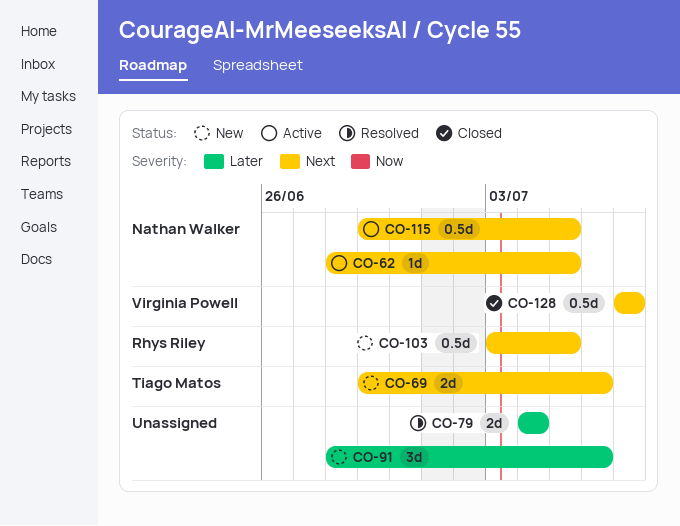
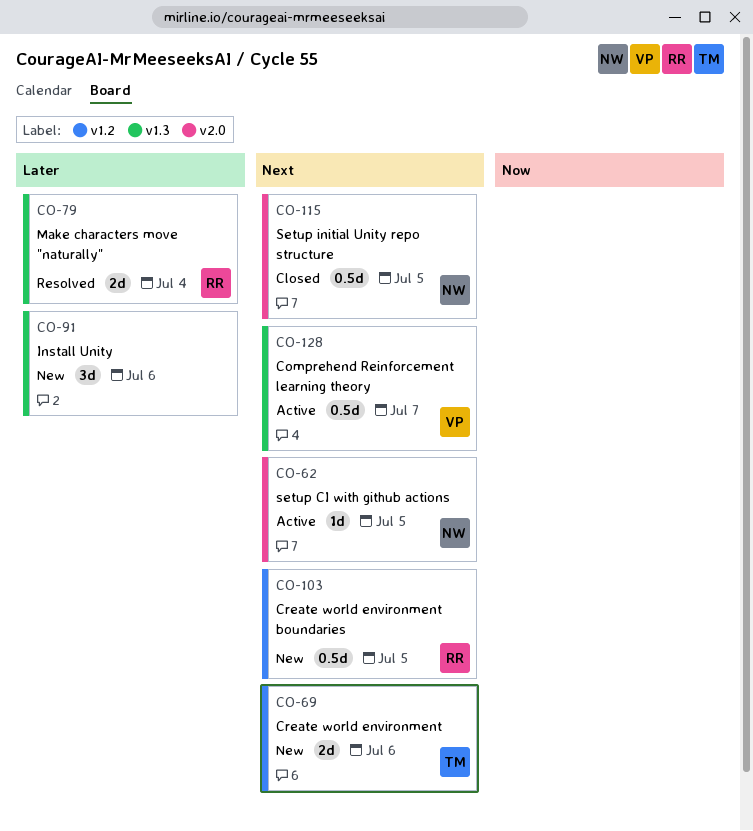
CO-79, owner: none -> Rhys Riley
CO-115, status: Active -> Closed
CO-128, status: Closed -> Active

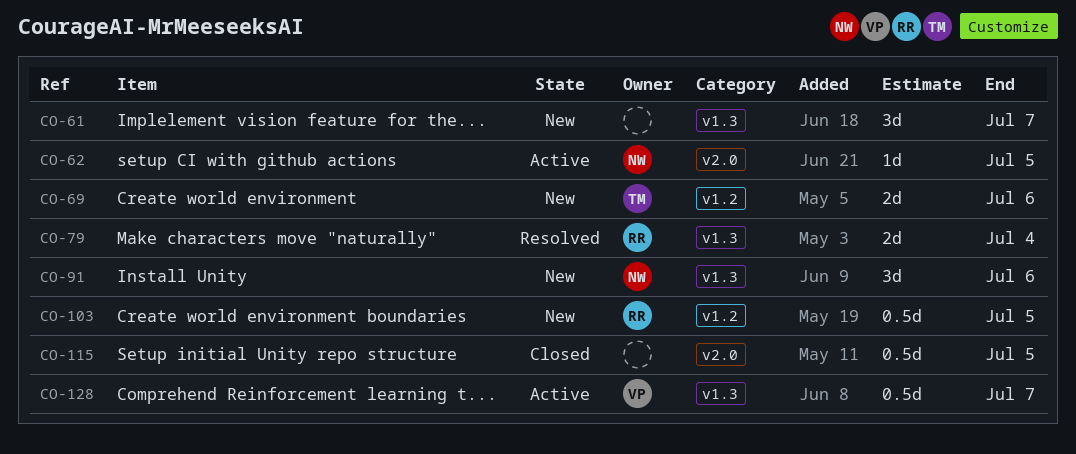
CO-61: none -> present
CO-91, owner: none -> NW
CO-115, owner: NW -> none

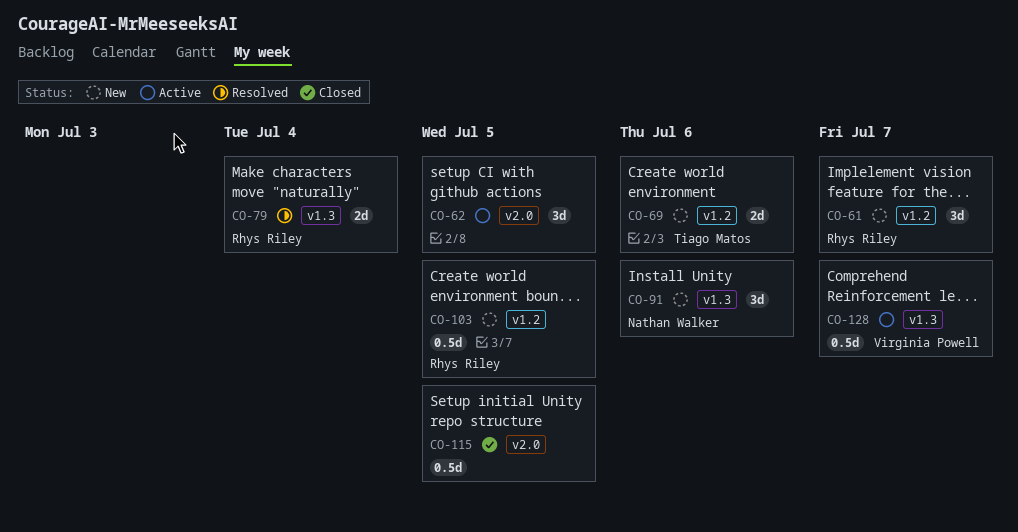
CO-61, owner: none -> Rhys Riley
CO-61, label: v1.3 -> v1.2
CO-62, owner: Nathan Walker -> none
CO-62, estimate: 1d -> 3d

